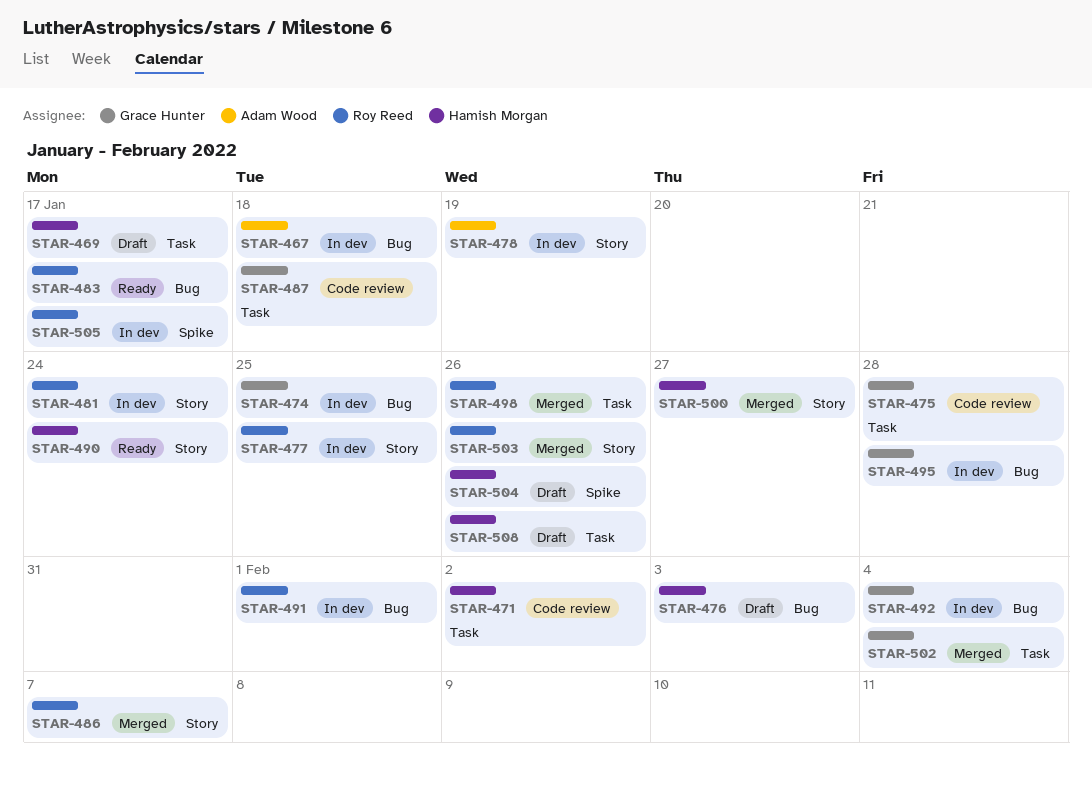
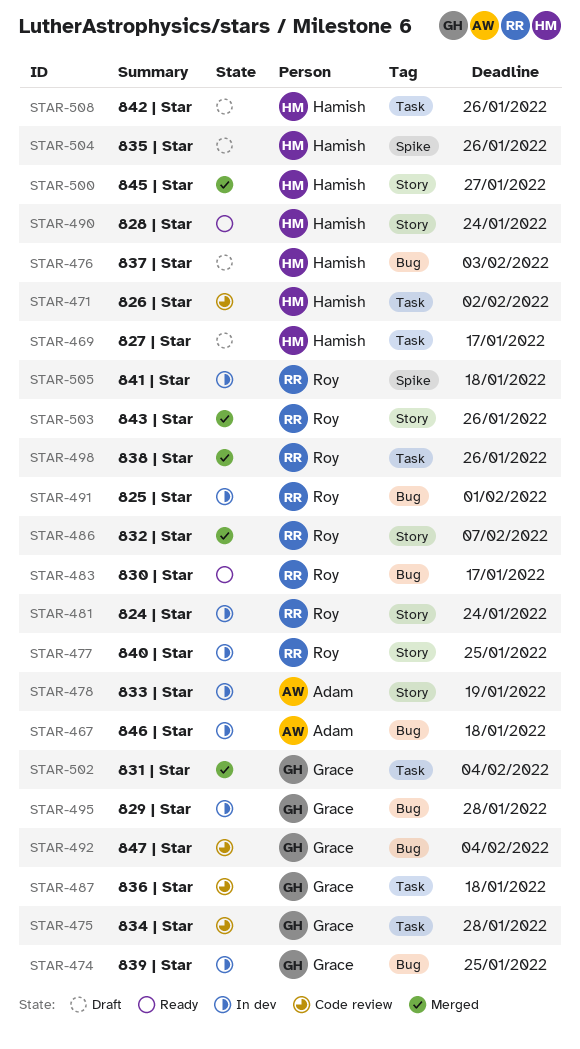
STAR-492, status: In dev -> Code review
STAR-505, due: Jan 17 -> Jan 18

